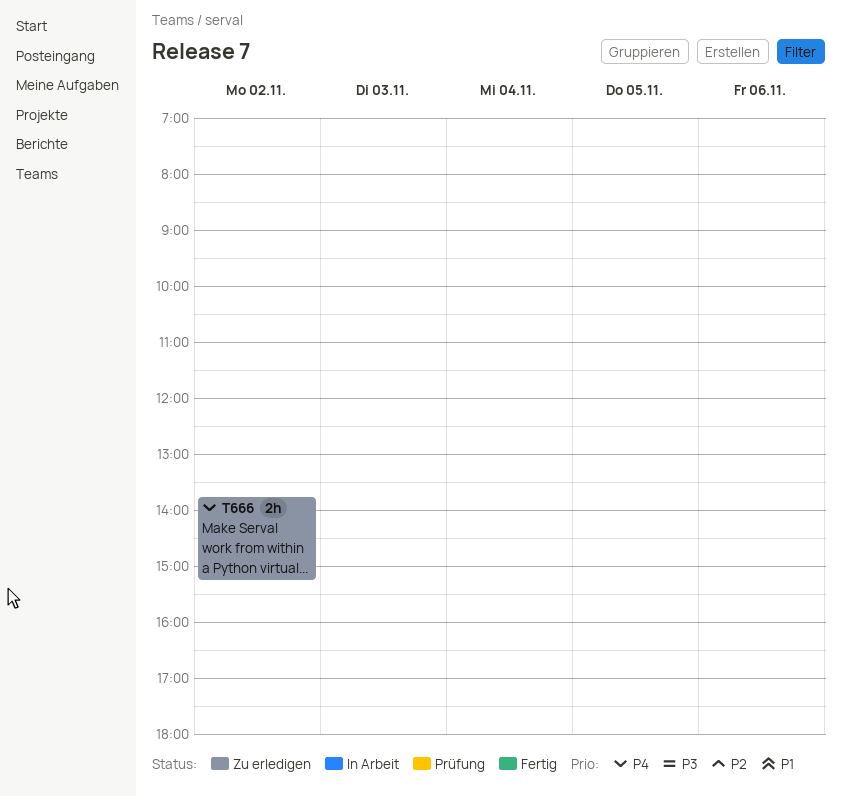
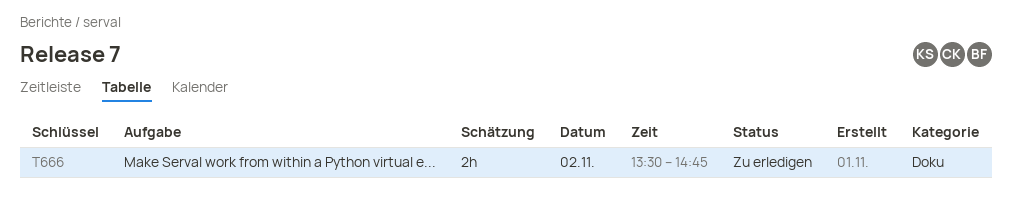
T666, begins: 13:45 -> 13:30
T666, ends: 15:15 -> 14:45

